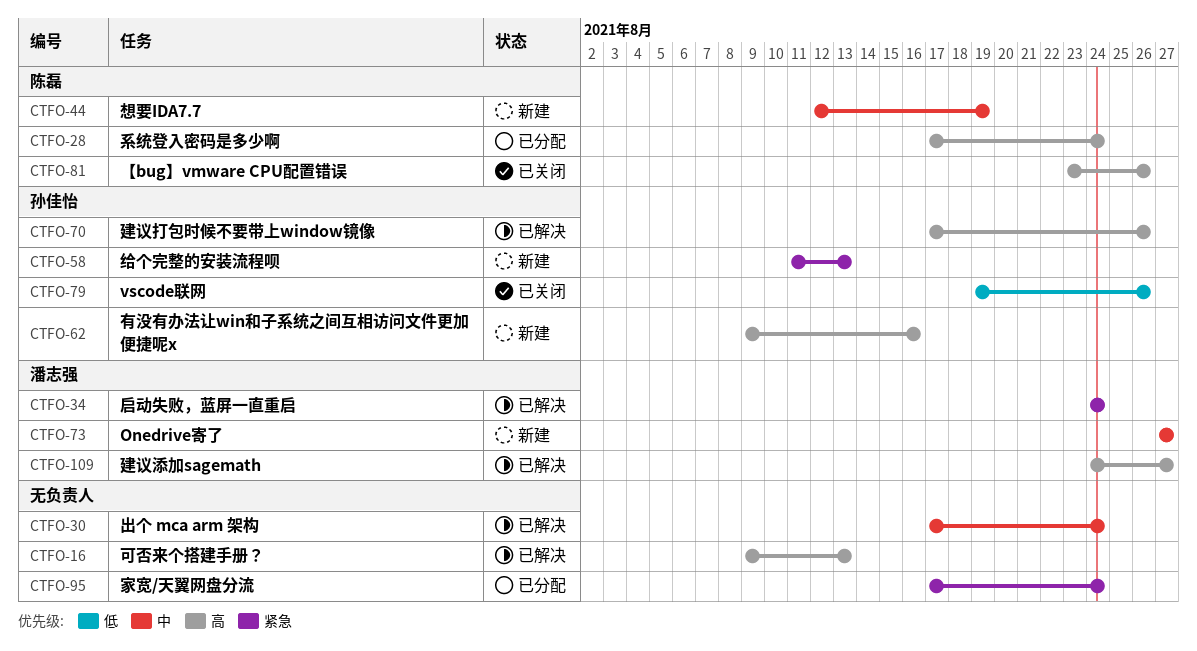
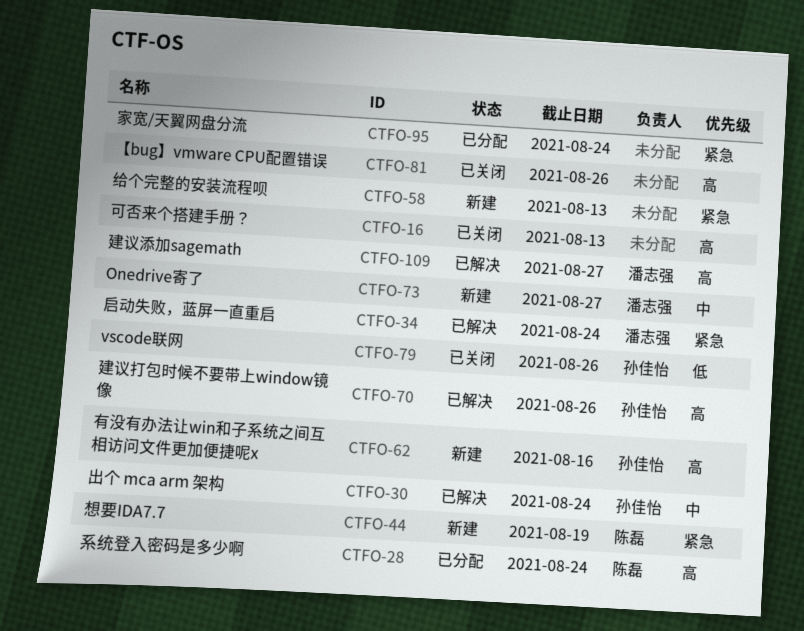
CTFO-16, status: 已解决 -> 已关闭
CTFO-30, owner: none -> 孙佳怡
CTFO-44, priority: 中 -> 紧急
CTFO-58, owner: 孙佳怡 -> none
CTFO-81, owner: 陈磊 -> none

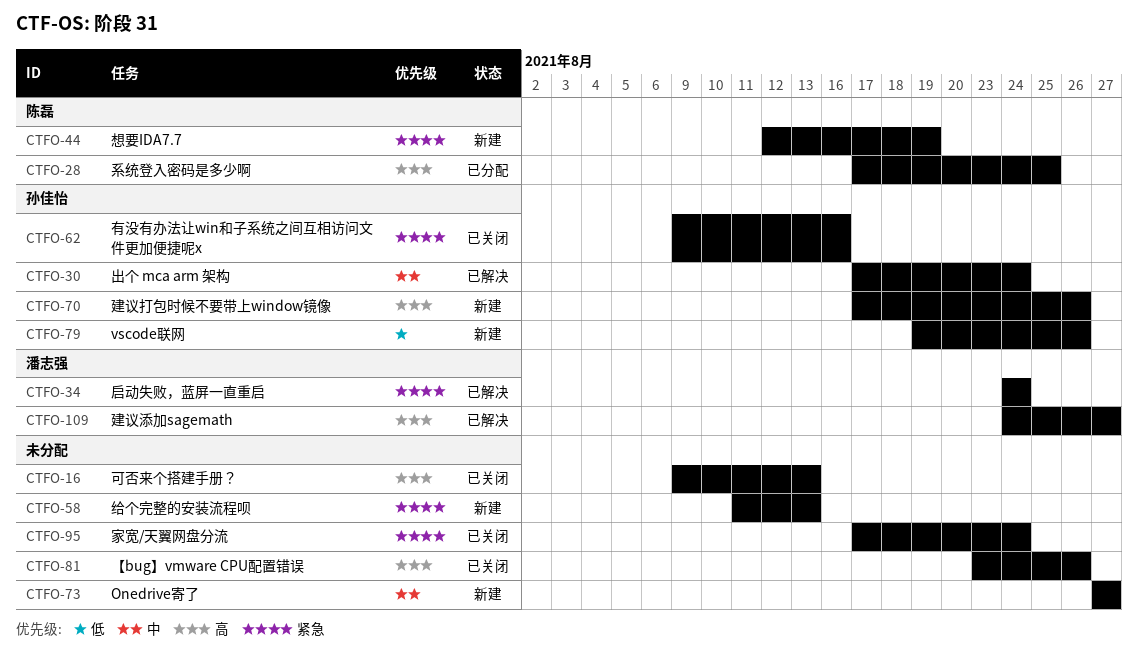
CTFO-28, due: Aug 24 -> Aug 25
CTFO-62, status: 新建 -> 已关闭
CTFO-62, priority: 高 -> 紧急
CTFO-70, status: 已解决 -> 新建
CTFO-73, owner: 潘志强 -> none
CTFO-79, status: 已关闭 -> 新建
CTFO-95, status: 已分配 -> 已关闭

